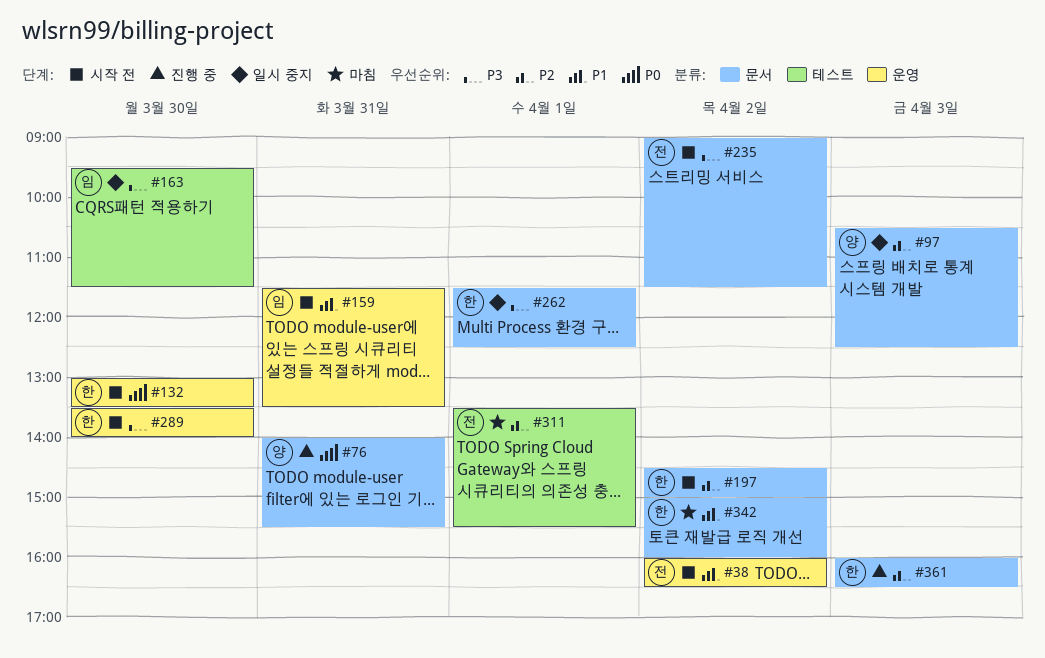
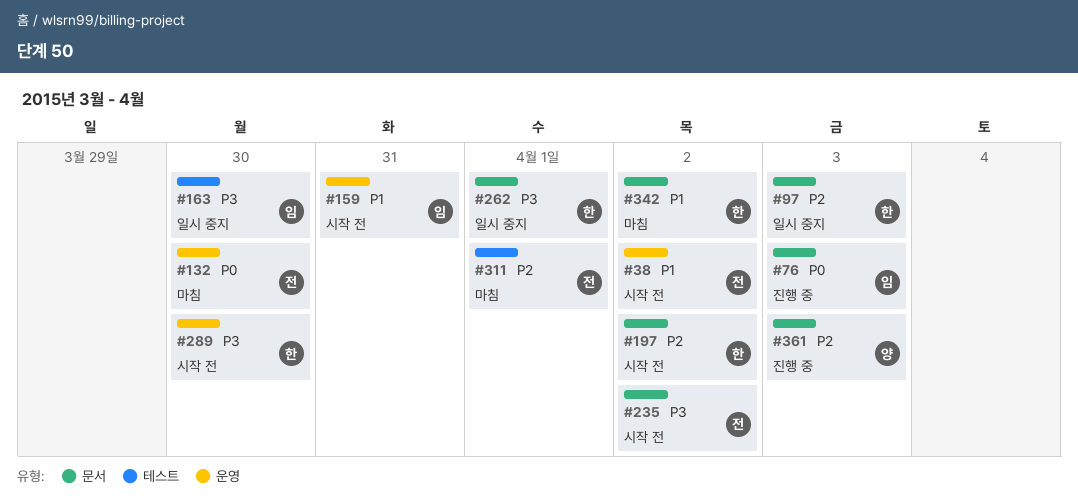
#76, owner: 양 -> 임
#76, day: Mar 31 -> Apr 3
#97, owner: 양 -> 한
#132, status: 시작 전 -> 마침
#132, owner: 한 -> 전
#361, owner: 한 -> 양

